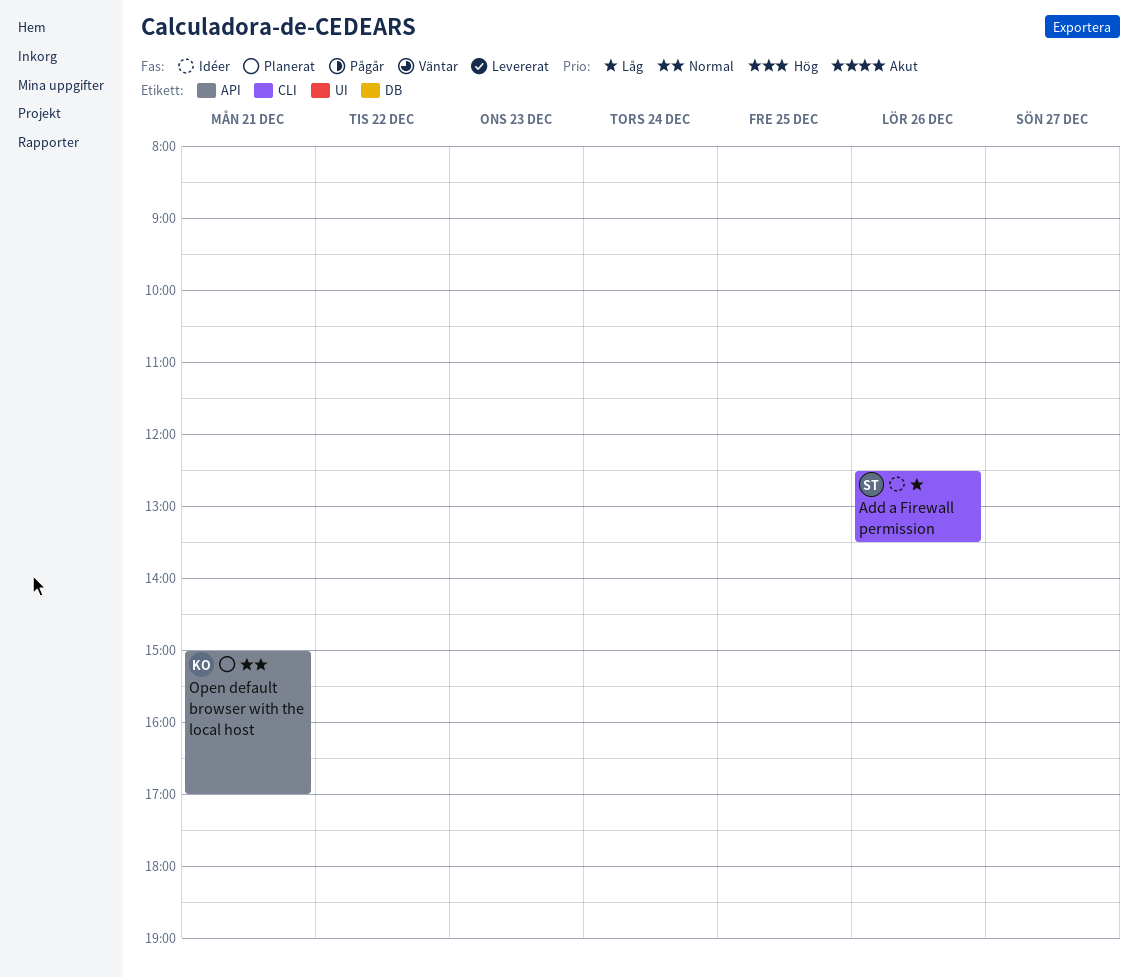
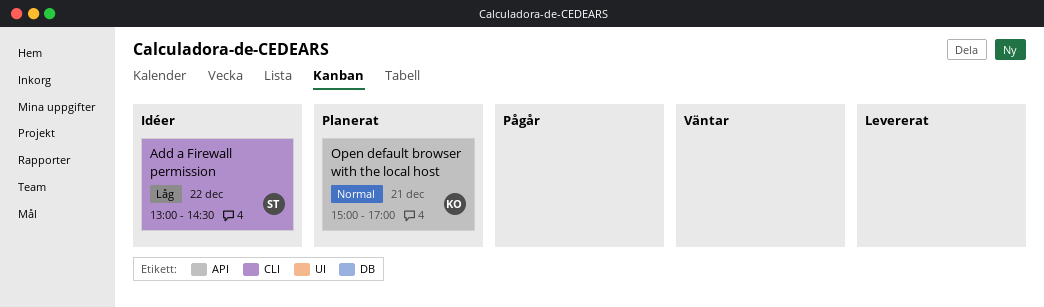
Add a Firewall permission, day: Dec 26 -> Dec 22
Add a Firewall permission, begins: 12:30 -> 13:00
Add a Firewall permission, ends: 13:30 -> 14:30

